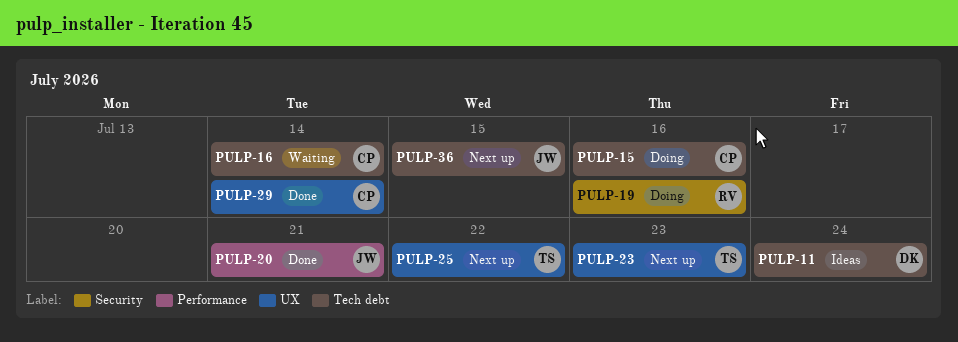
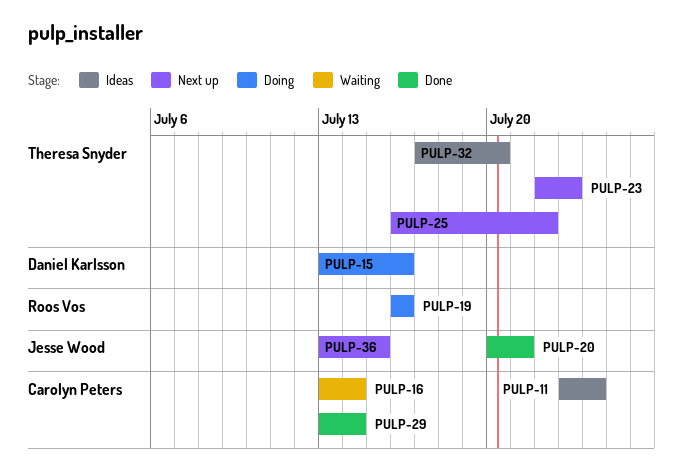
PULP-11, owner: Daniel Karlsson -> Carolyn Peters
PULP-15, owner: Carolyn Peters -> Daniel Karlsson
PULP-32: none -> present

